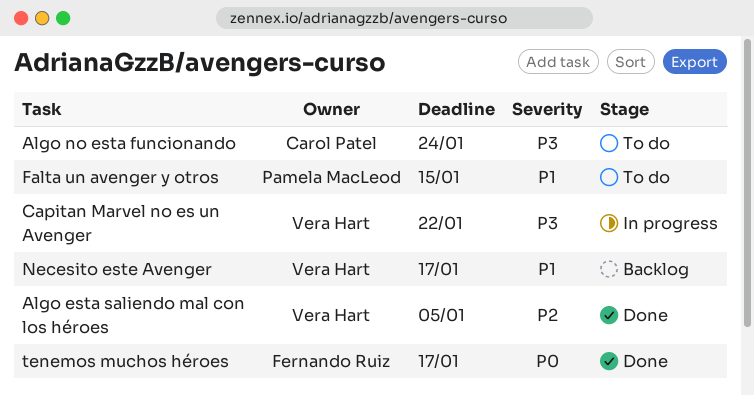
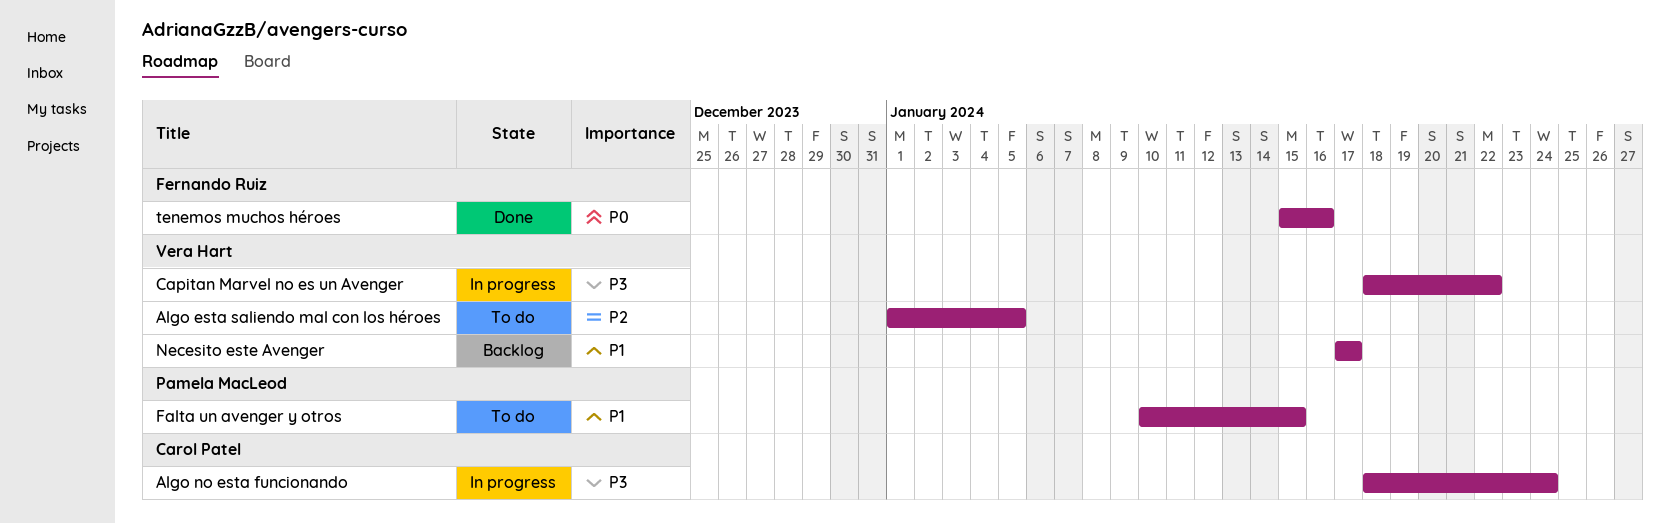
Algo esta saliendo mal con los héroes, status: Done -> To do
Algo no esta funcionando, status: To do -> In progress
tenemos muchos héroes, due: Jan 17 -> Jan 16

